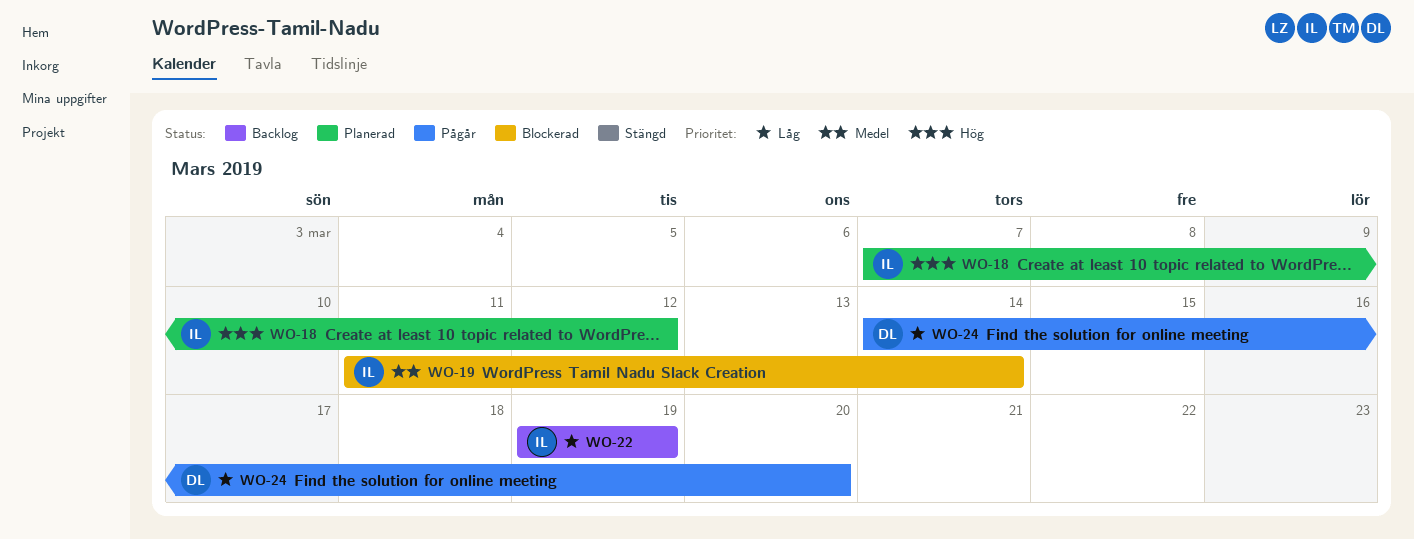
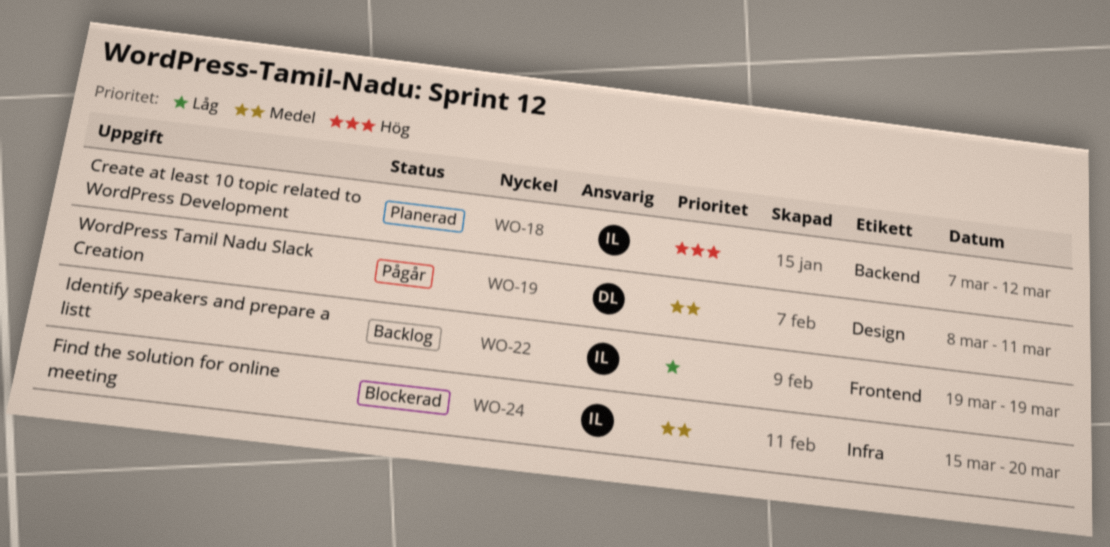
WO-19, status: Blockerad -> Pågår
WO-19, owner: IL -> DL
WO-19, start: Mar 11 -> Mar 8
WO-19, due: Mar 14 -> Mar 11
WO-24, status: Pågår -> Blockerad
WO-24, owner: DL -> IL
WO-24, priority: Låg -> Medel
WO-24, start: Mar 14 -> Mar 15

